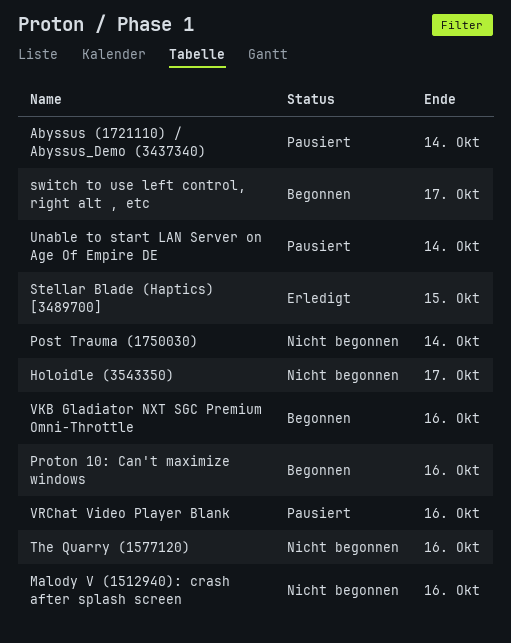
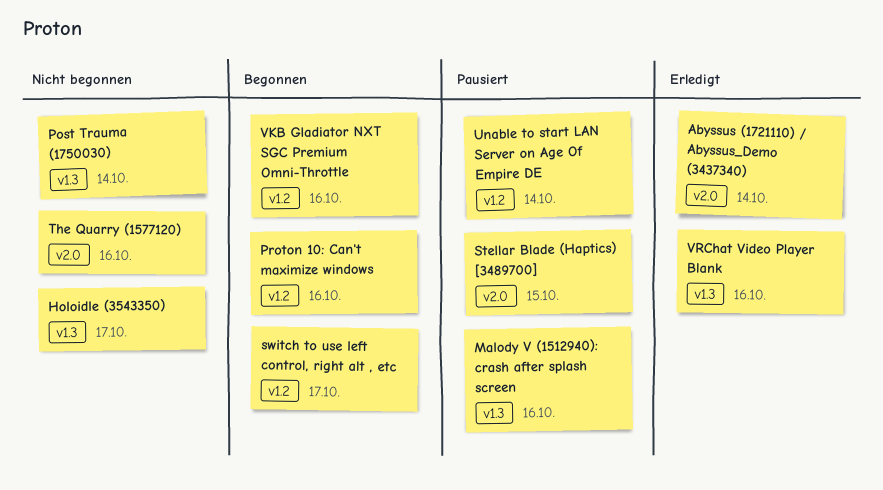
Abyssus (1721110) / Abyssus_Demo (3437340), status: Pausiert -> Erledigt
Malody V (1512940): crash after splash screen, status: Nicht begonnen -> Pausiert
Stellar Blade (Haptics) [3489700], status: Erledigt -> Pausiert
VRChat Video Player Blank, status: Pausiert -> Erledigt

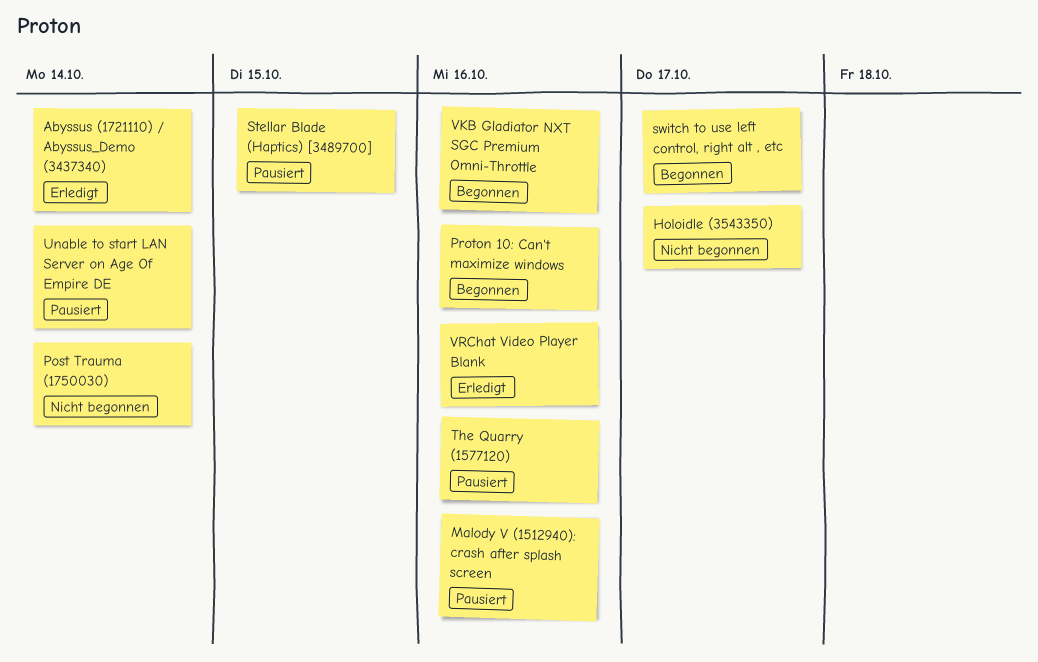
The Quarry (1577120), status: Nicht begonnen -> Pausiert

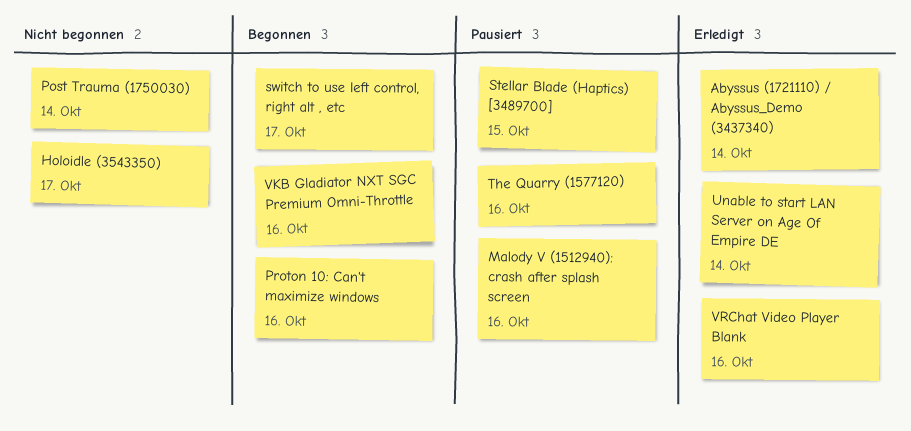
Unable to start LAN Server on Age Of Empire DE, status: Pausiert -> Erledigt

